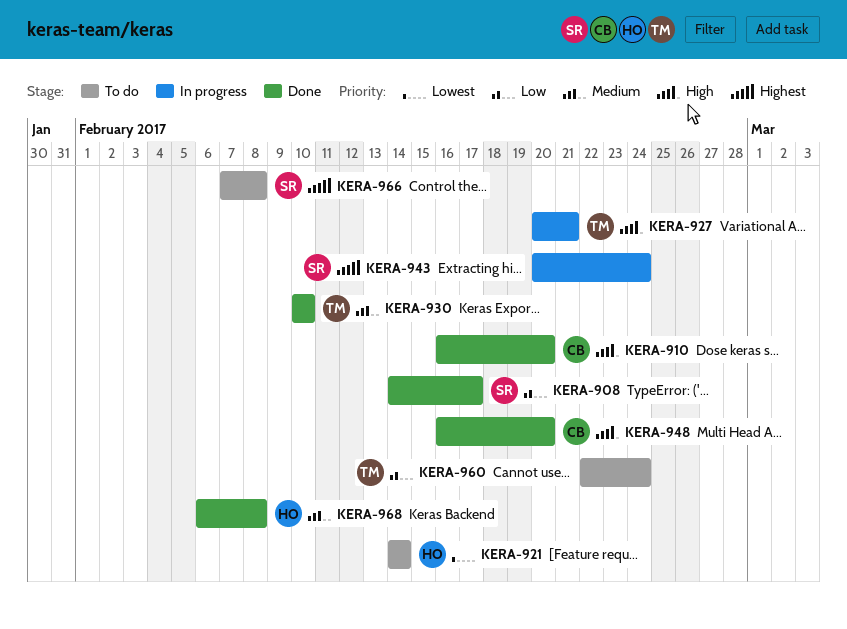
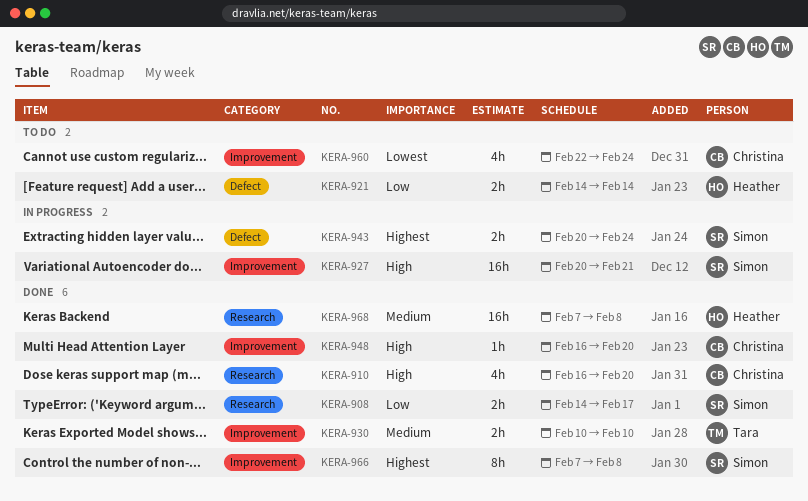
KERA-921, priority: Lowest -> Low
KERA-927, owner: Tara -> Simon
KERA-960, owner: Tara -> Christina
KERA-960, priority: Low -> Lowest
KERA-966, status: To do -> Done
KERA-968, start: Feb 6 -> Feb 7

